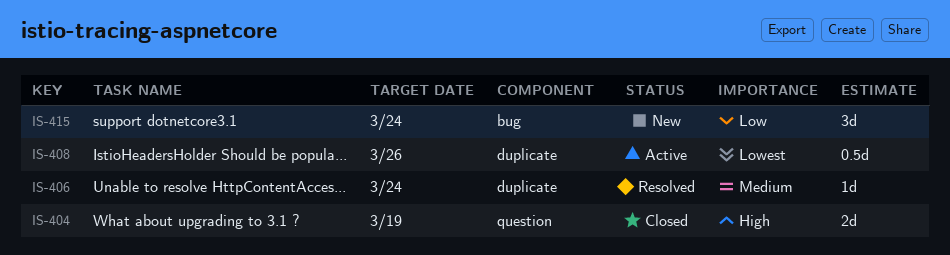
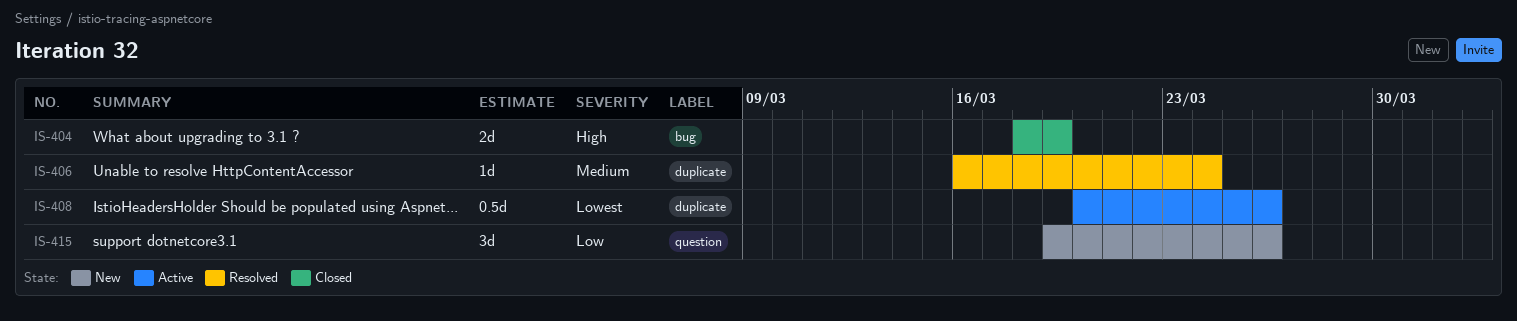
IS-404, label: question -> bug
IS-415, label: bug -> question
IS-415, due: Mar 24 -> Mar 26

